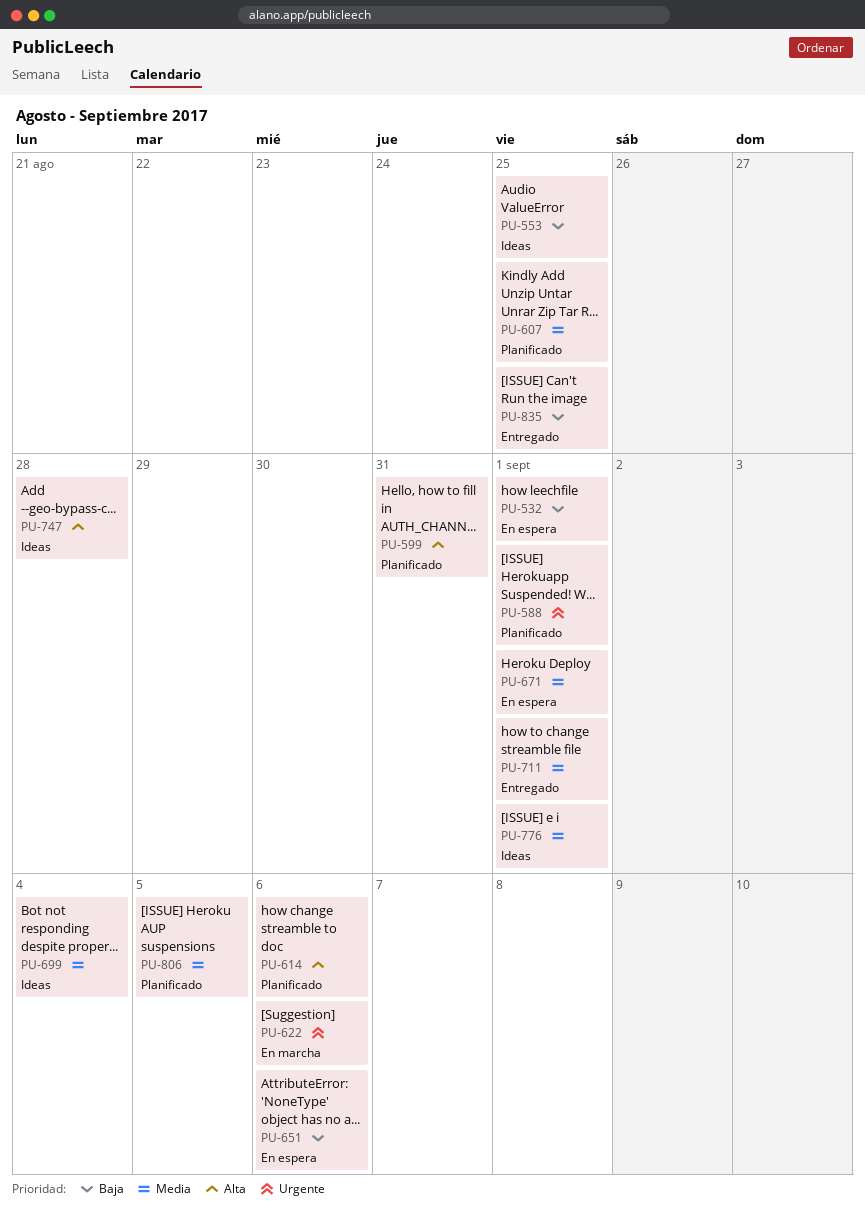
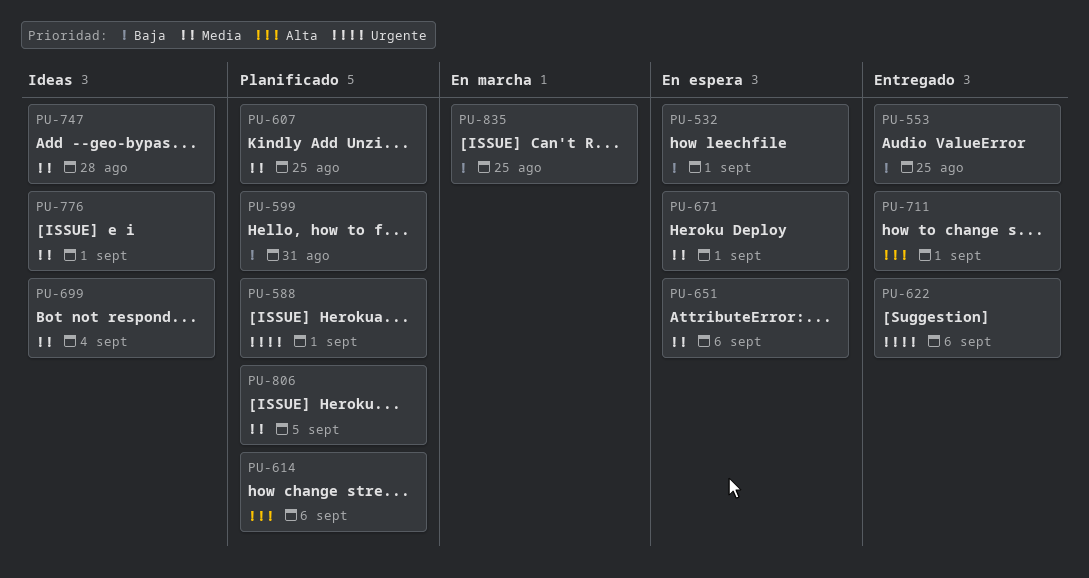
PU-553, status: Ideas -> Entregado
PU-599, priority: Alta -> Baja
PU-622, status: En marcha -> Entregado
PU-651, priority: Baja -> Media
PU-711, priority: Media -> Alta
PU-747, priority: Alta -> Media
PU-835, status: Entregado -> En marcha

